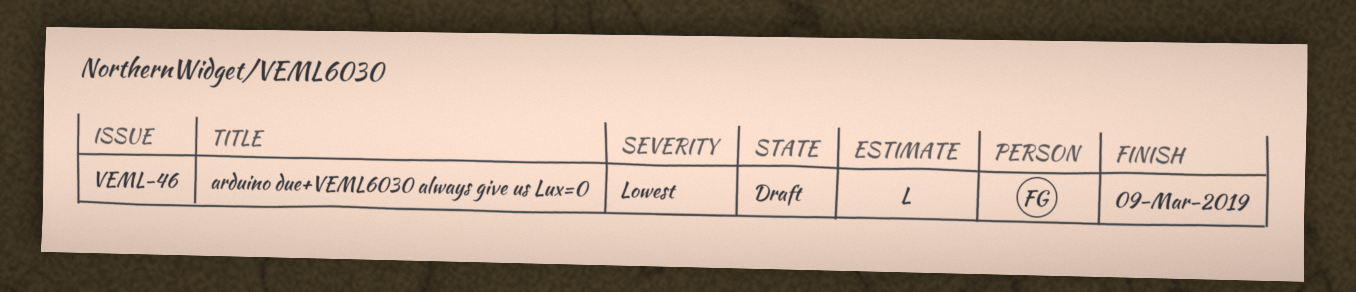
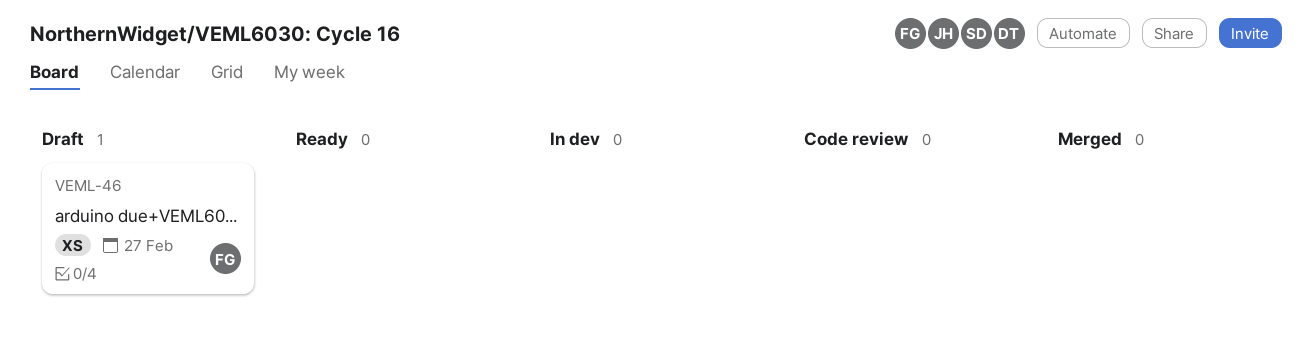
VEML-46, estimate: L -> XS
VEML-46, due: Mar 9 -> Feb 27

